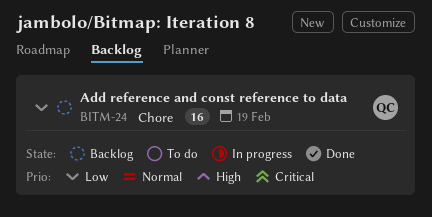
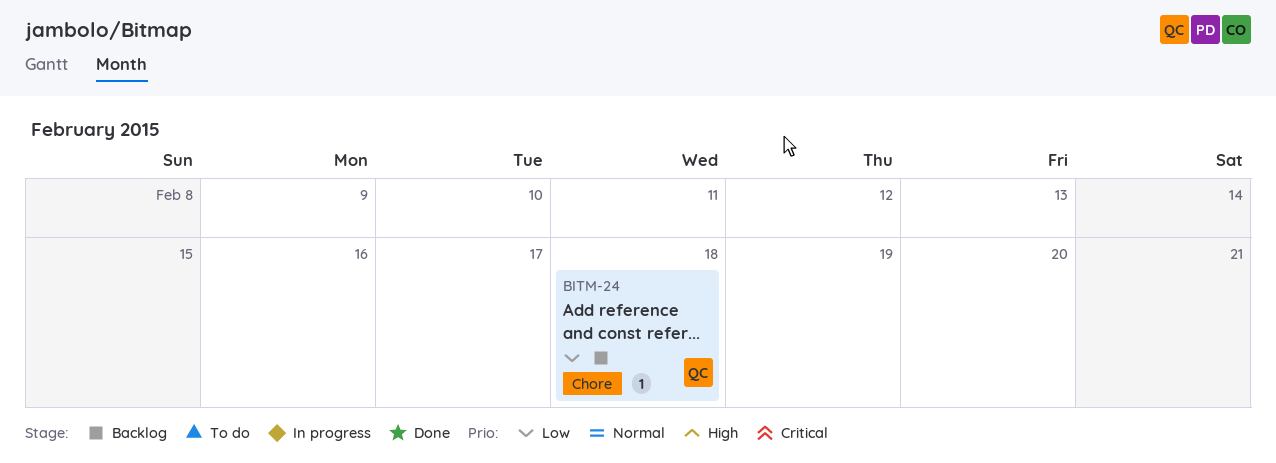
BITM-24, estimate: 16 -> 1
BITM-24, due: Feb 19 -> Feb 18

